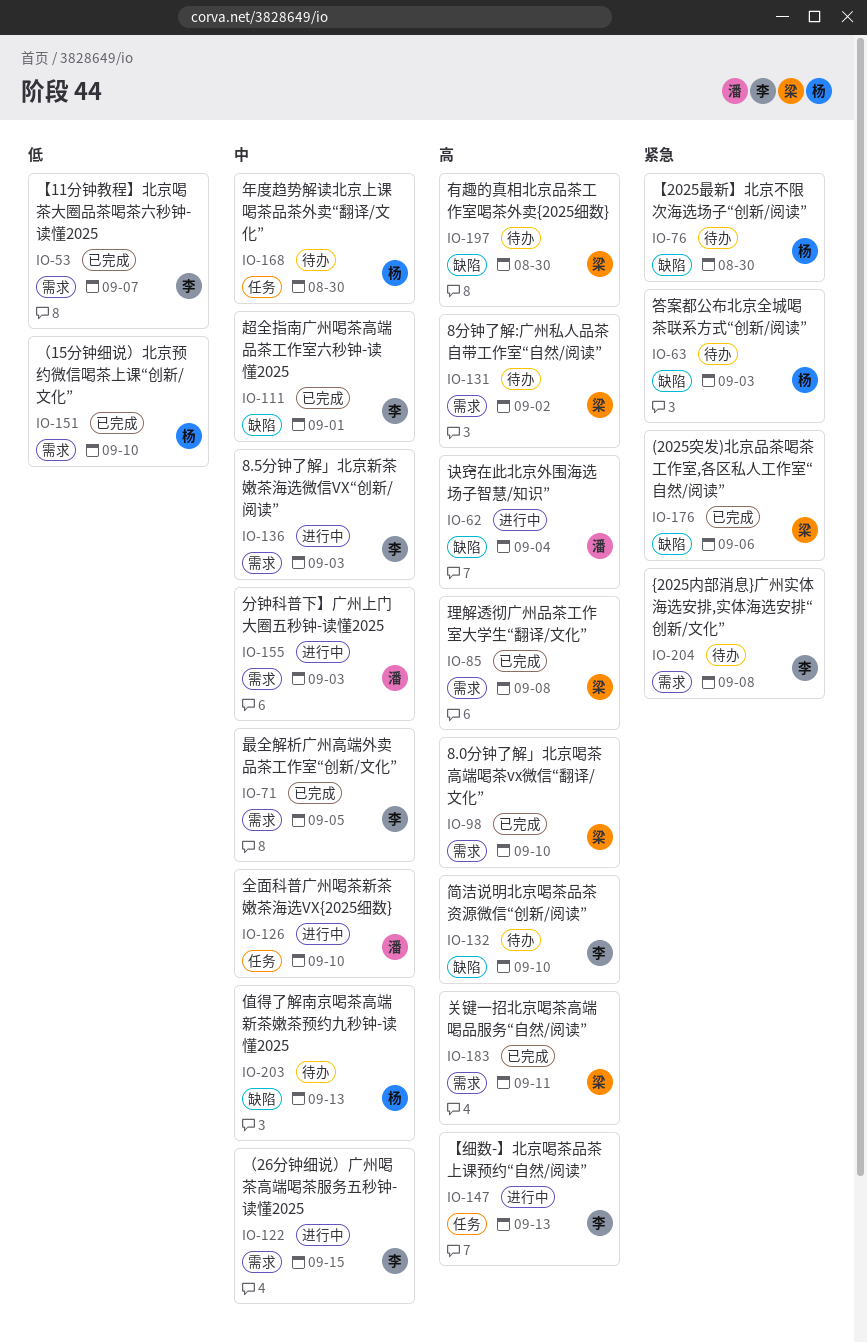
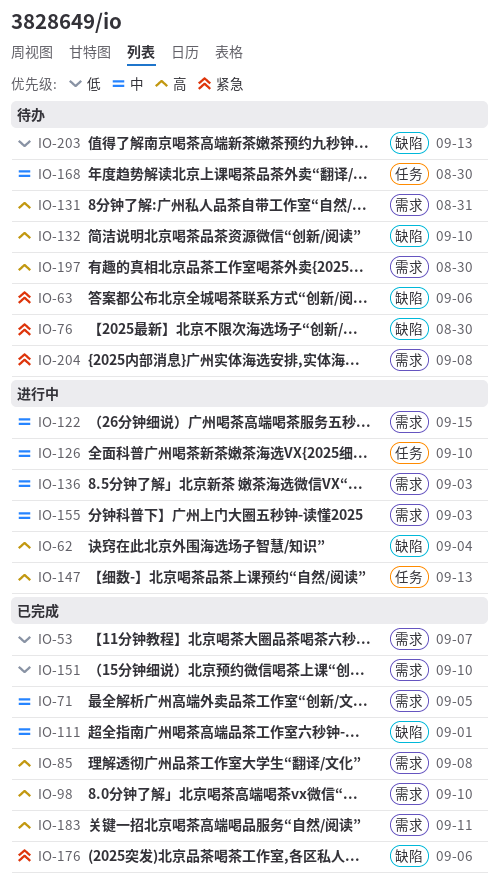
IO-63, due: Sep 3 -> Sep 6
IO-131, due: Sep 2 -> Aug 31
IO-197, label: 缺陷 -> 需求
IO-203, priority: 中 -> 低

